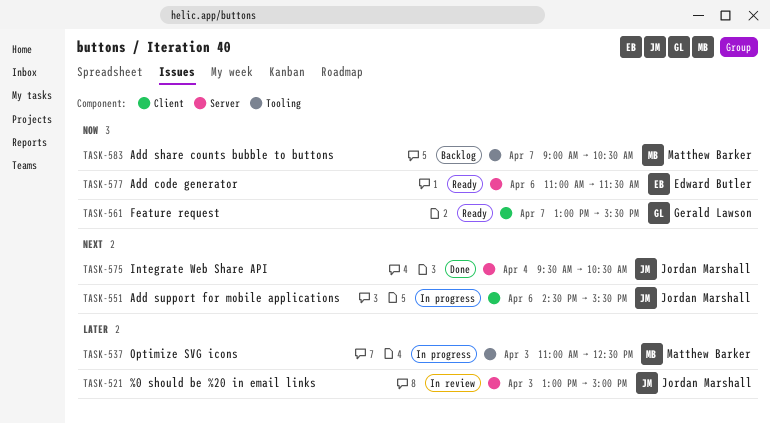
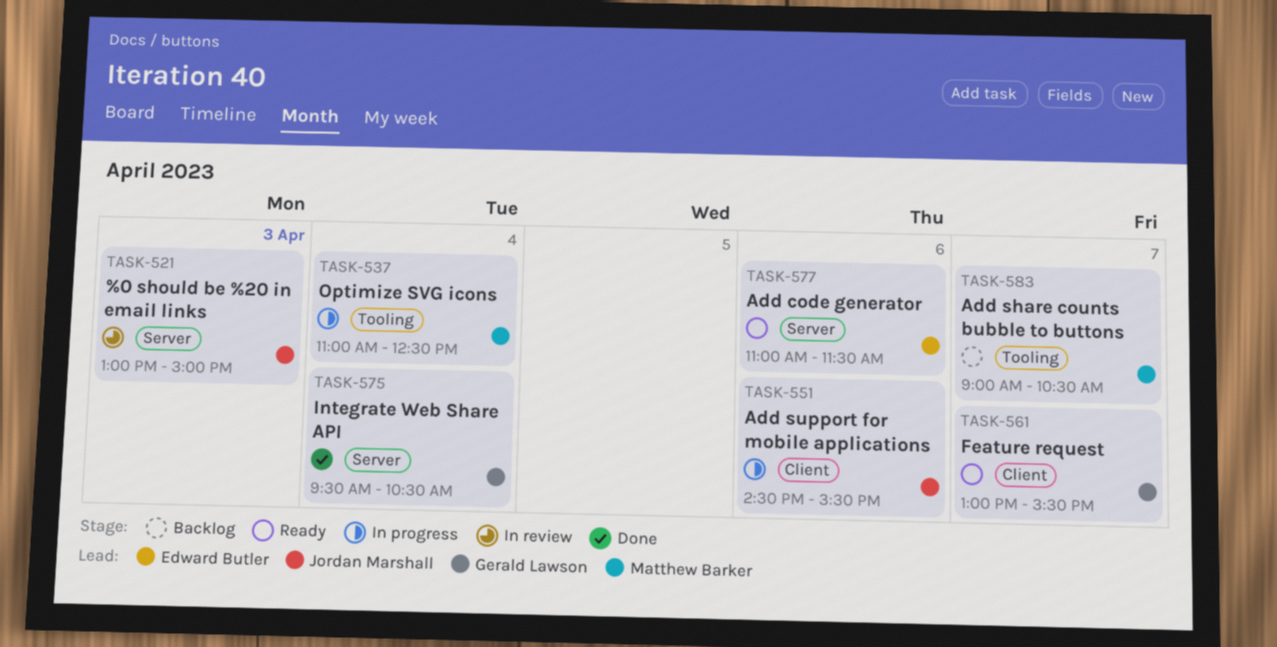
TASK-537, day: Apr 3 -> Apr 4
TASK-575, owner: Jordan Marshall -> Gerald Lawson

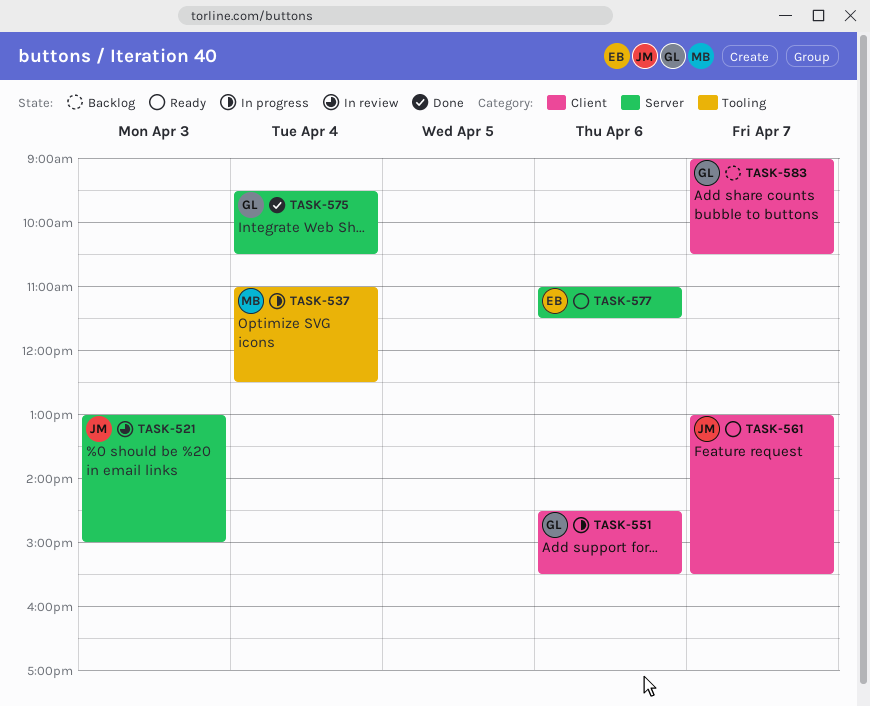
TASK-551, owner: Jordan Marshall -> Gerald Lawson
TASK-561, owner: Gerald Lawson -> Jordan Marshall
TASK-583, owner: Matthew Barker -> Gerald Lawson
TASK-583, label: Tooling -> Client

